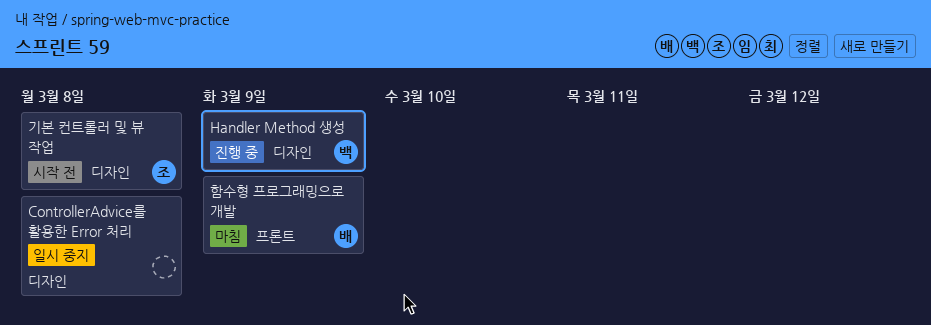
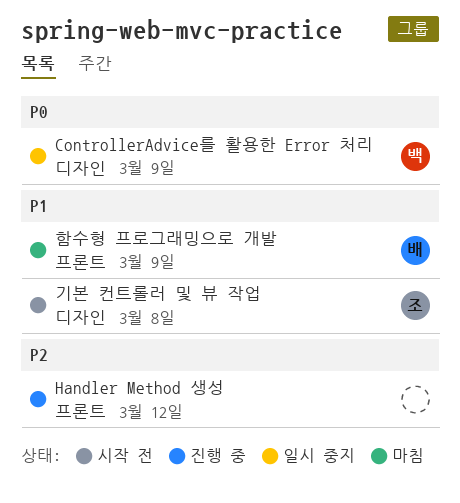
ControllerAdvice를 활용한 Error 처리, owner: none -> 백
ControllerAdvice를 활용한 Error 처리, due: Mar 8 -> Mar 9
Handler Method 생성, owner: 백 -> none
Handler Method 생성, label: 디자인 -> 프론트
Handler Method 생성, due: Mar 9 -> Mar 12

